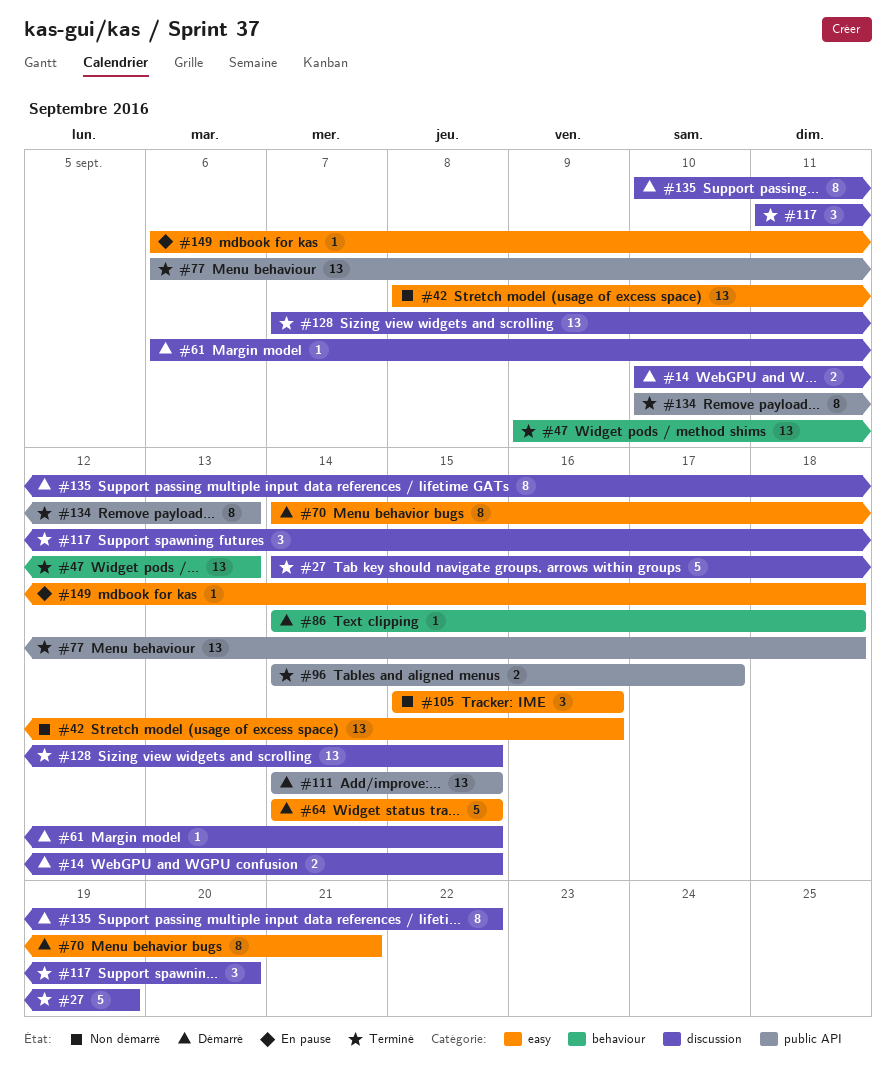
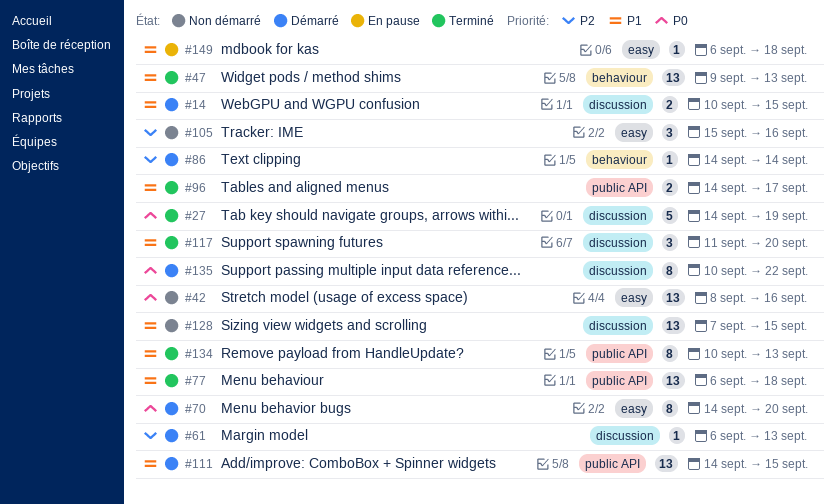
#61, due: Sep 15 -> Sep 13
#64: present -> none
#70, due: Sep 21 -> Sep 20
#86, due: Sep 18 -> Sep 14
#128, status: Terminé -> Non démarré

